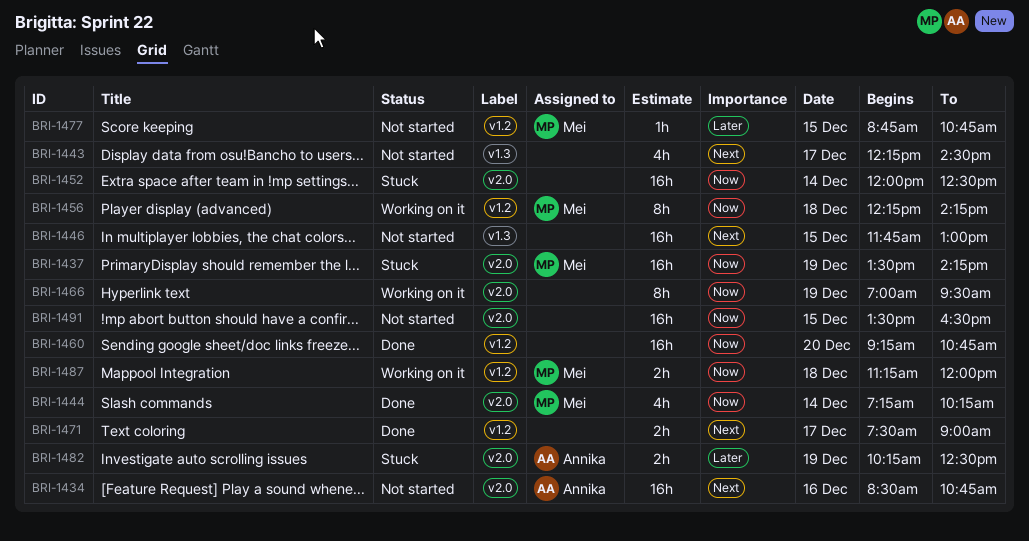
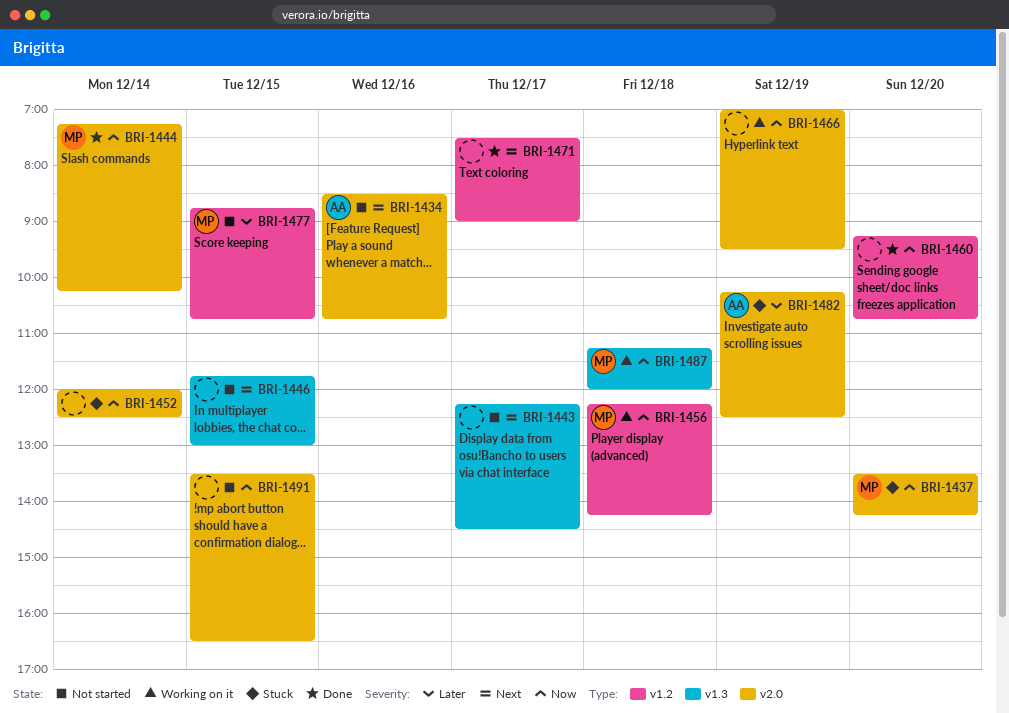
BRI-1437, day: Dec 19 -> Dec 20
BRI-1487, label: v1.2 -> v1.3

